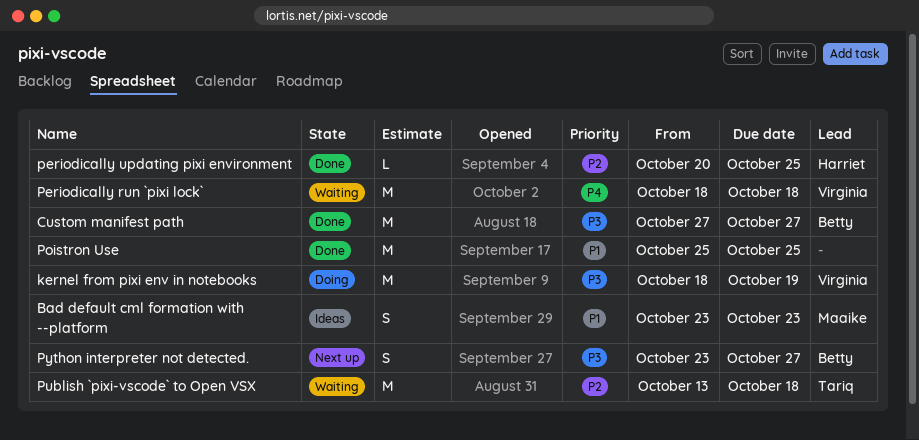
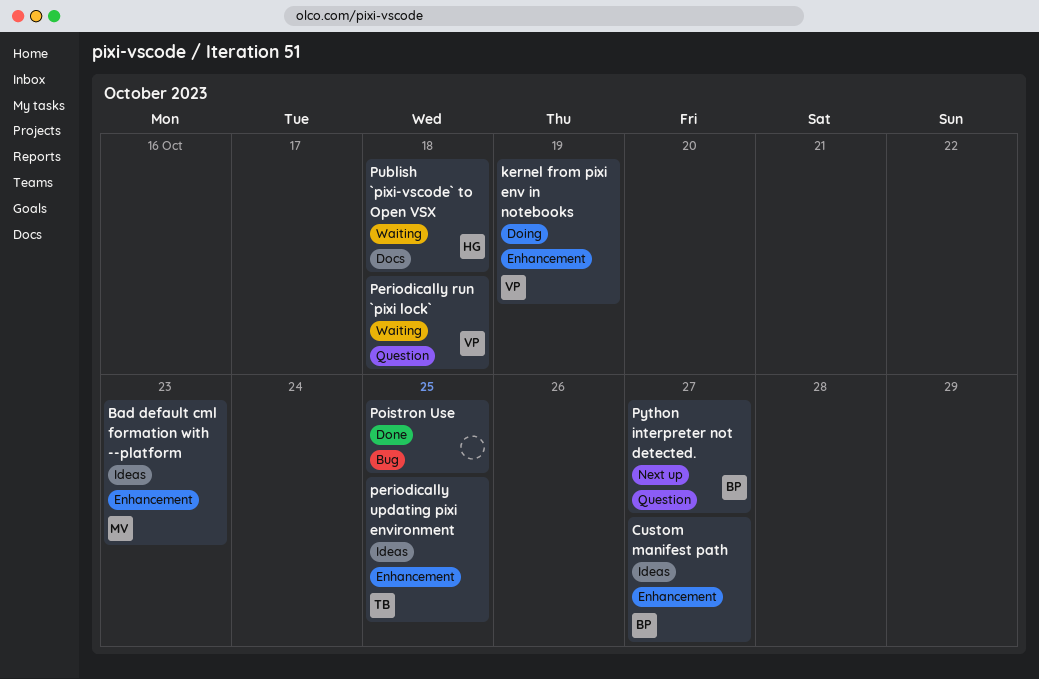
Custom manifest path, status: Done -> Ideas
periodically updating pixi environment, status: Done -> Ideas
periodically updating pixi environment, owner: Harriet -> Tariq
Publish `pixi-vscode` to Open VSX, owner: Tariq -> Harriet

